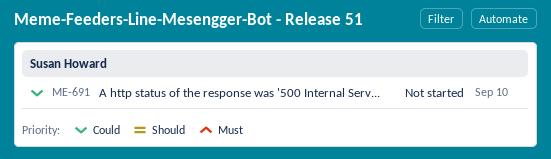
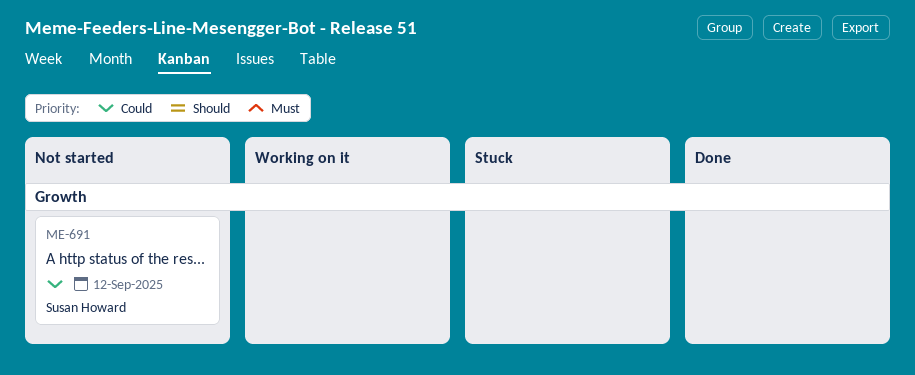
ME-691, due: Sep 10 -> Sep 12

